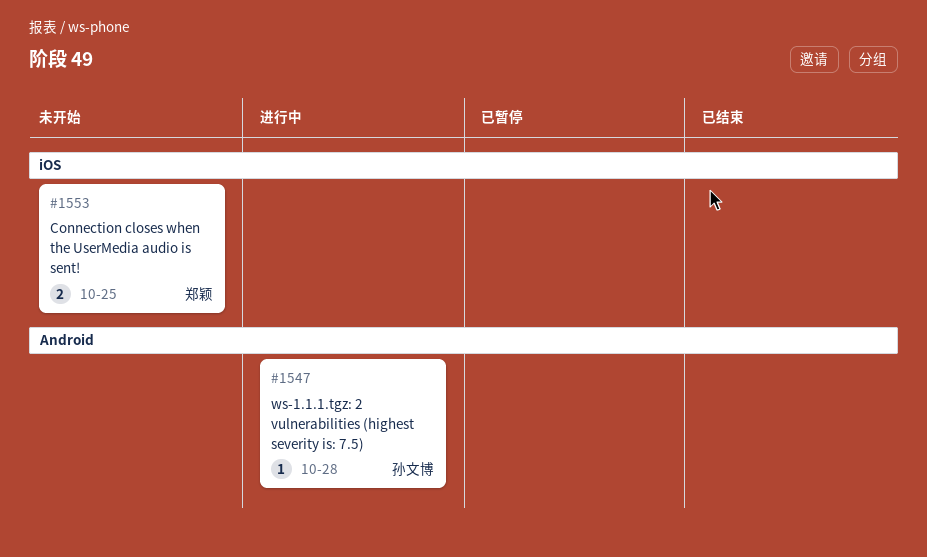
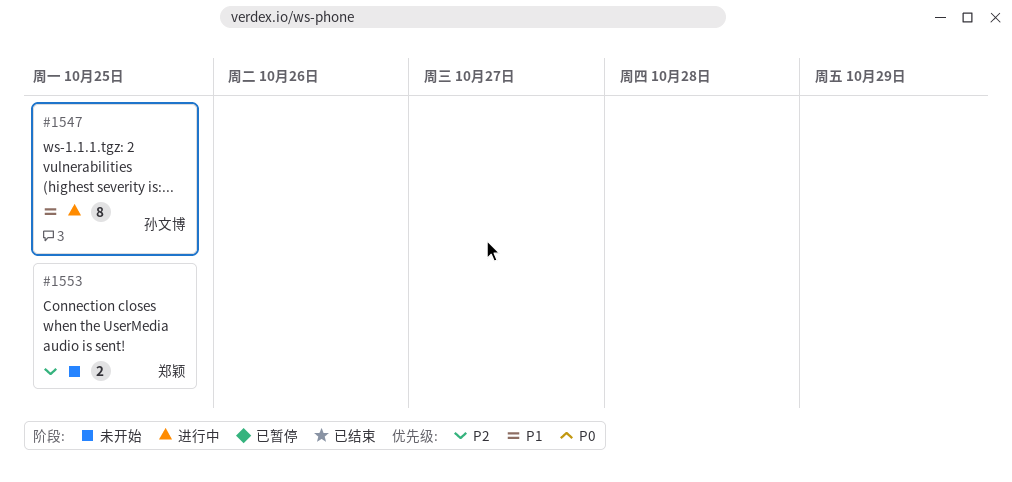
#1547, estimate: 1 -> 8
#1547, due: Oct 28 -> Oct 25

